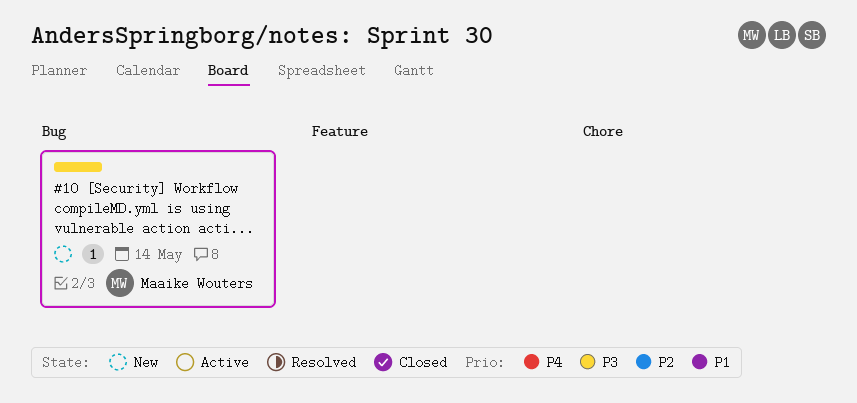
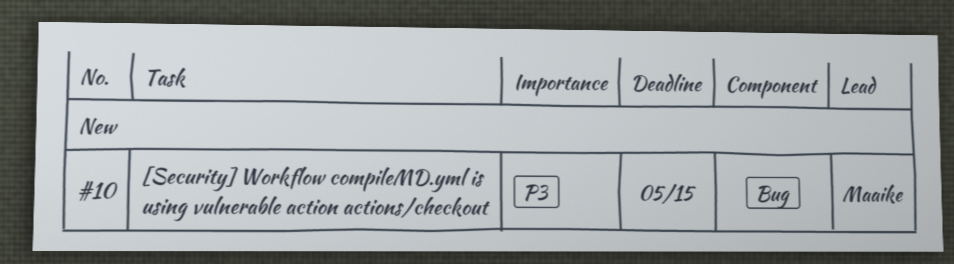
#10, due: May 14 -> May 15

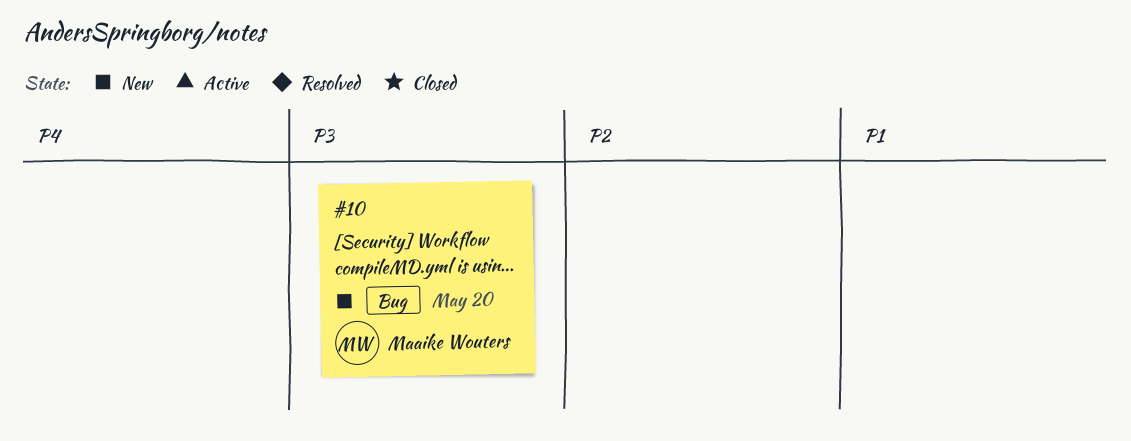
#10, due: May 15 -> May 20

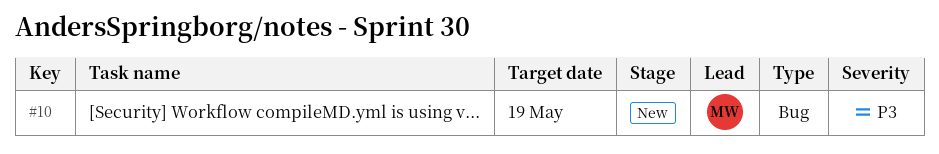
#10, due: May 20 -> May 19

